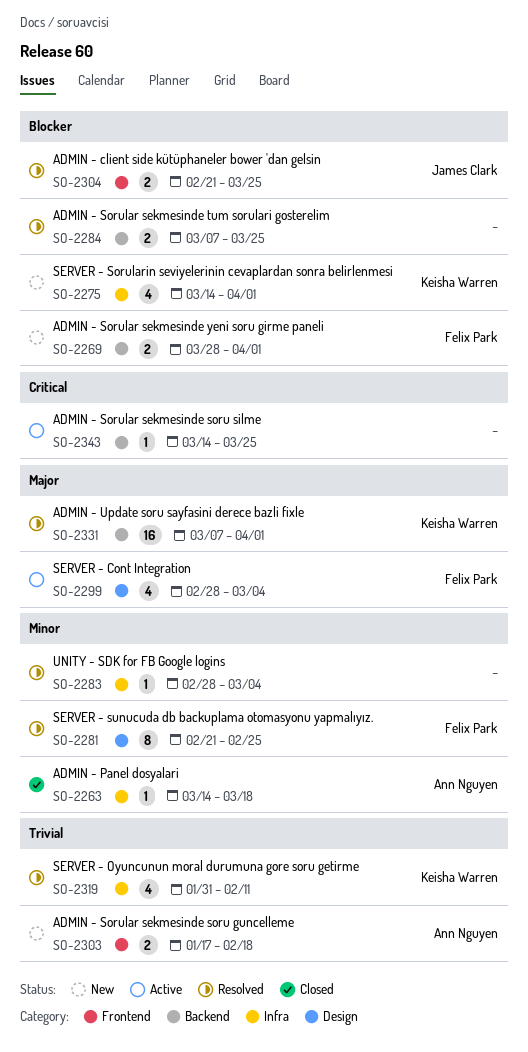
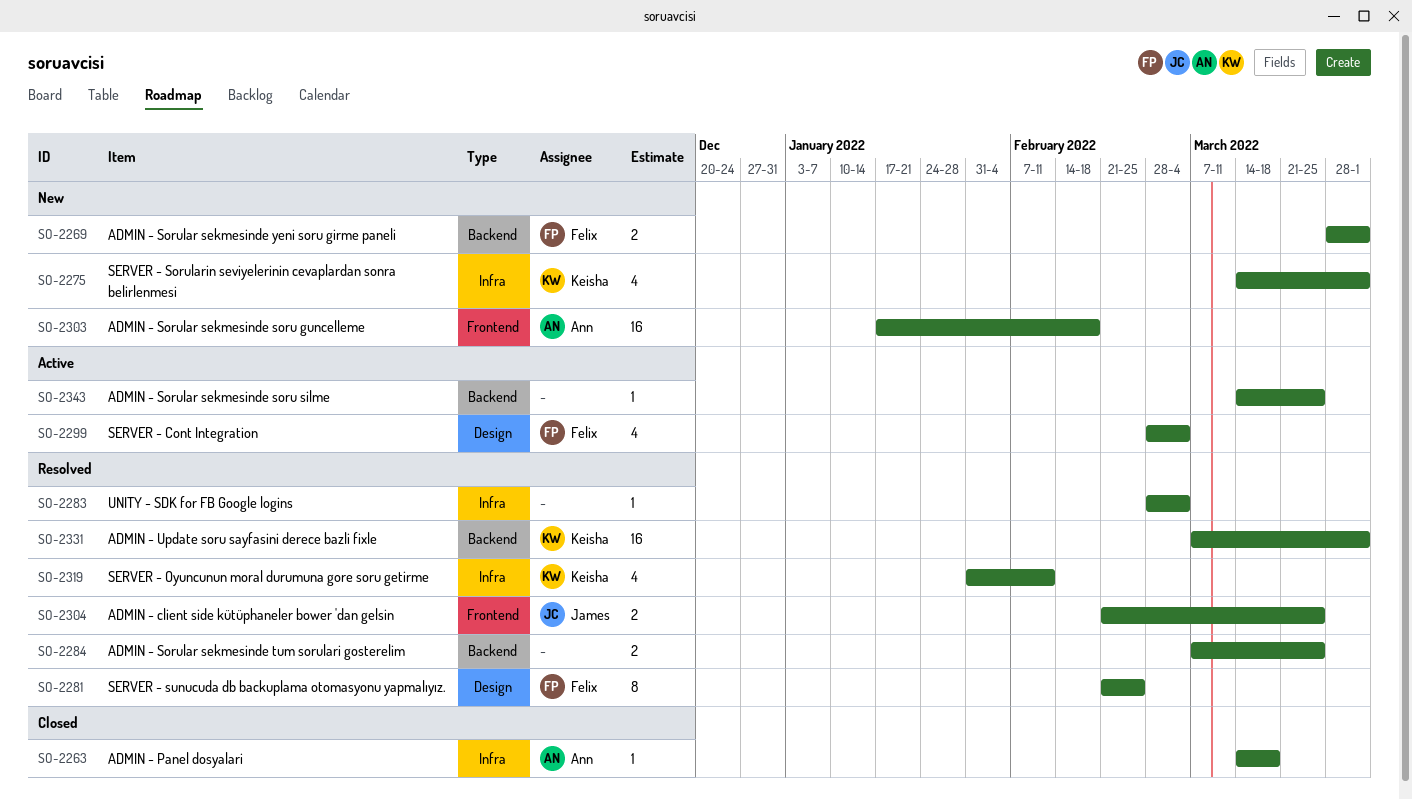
SO-2303, estimate: 2 -> 16

